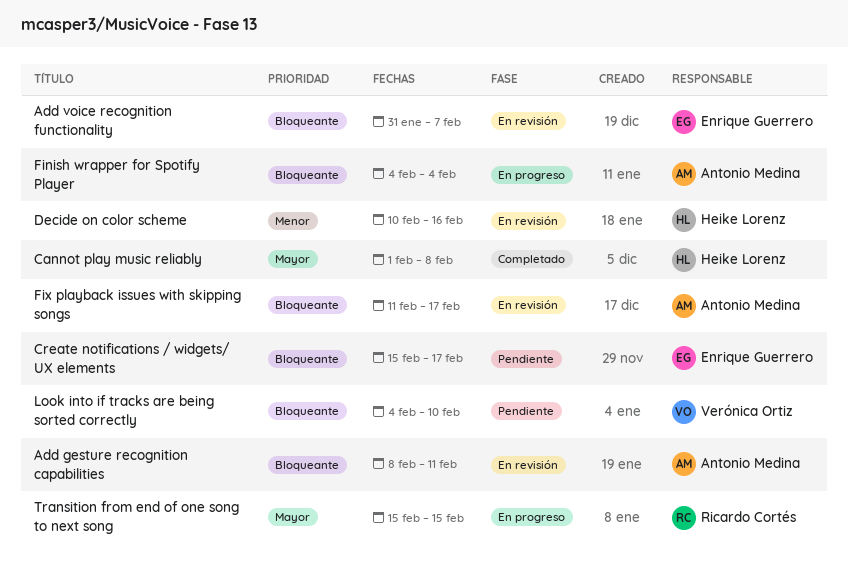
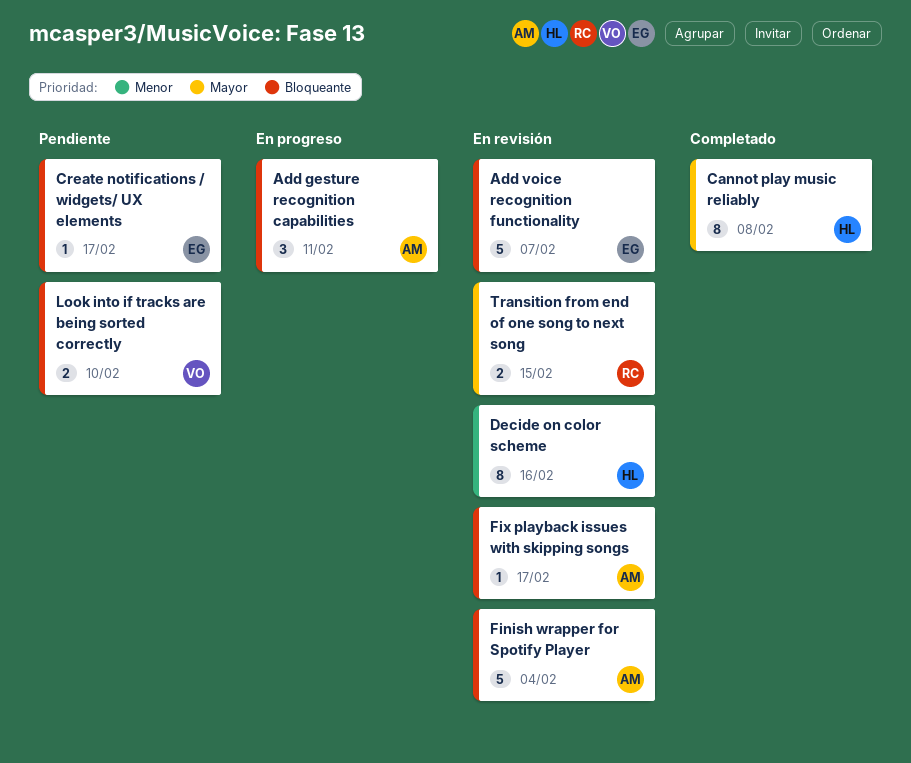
Add gesture recognition capabilities, status: En revisión -> En progreso
Finish wrapper for Spotify Player, status: En progreso -> En revisión
Transition from end of one song to next song, status: En progreso -> En revisión

